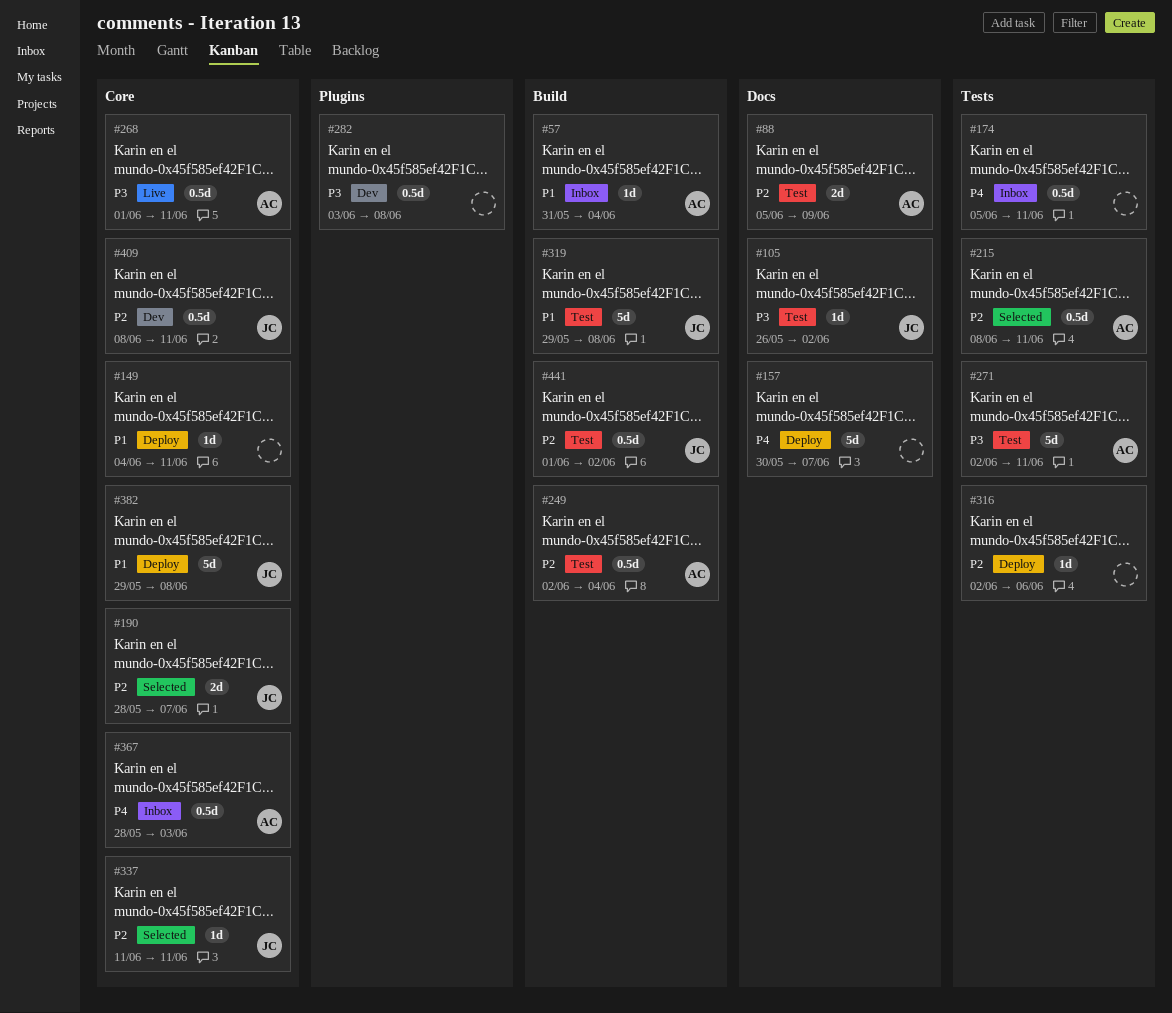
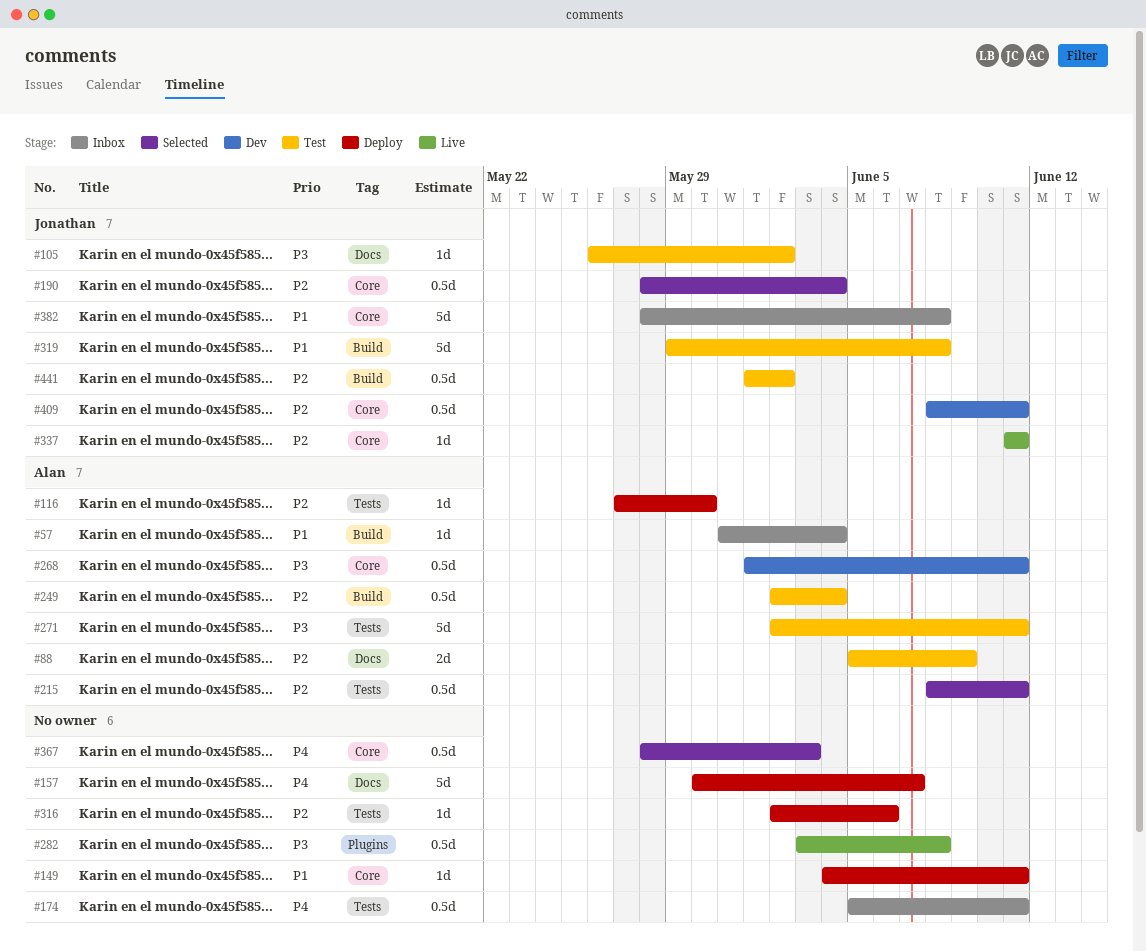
#116: none -> present
#190, estimate: 2d -> 0.5d
#190, due: Jun 7 -> Jun 4
#268, status: Live -> Dev
#282, status: Dev -> Live
#337, status: Selected -> Live
#367, status: Inbox -> Selected
#367, owner: Alan -> none
#382, status: Deploy -> Inbox
#382, start: May 29 -> May 28

